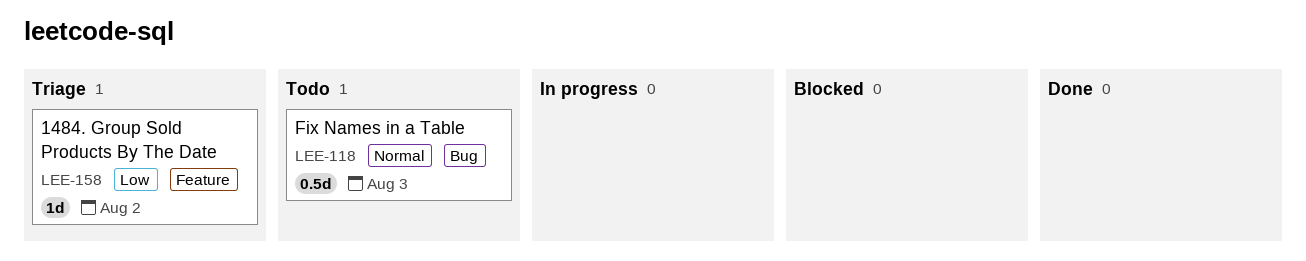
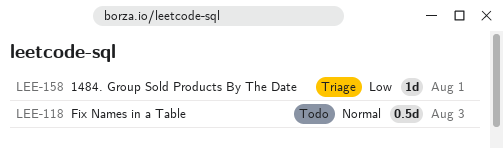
LEE-158, due: Aug 2 -> Aug 1

